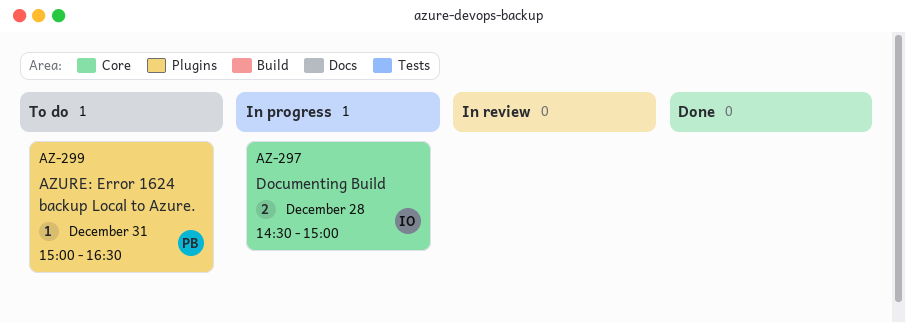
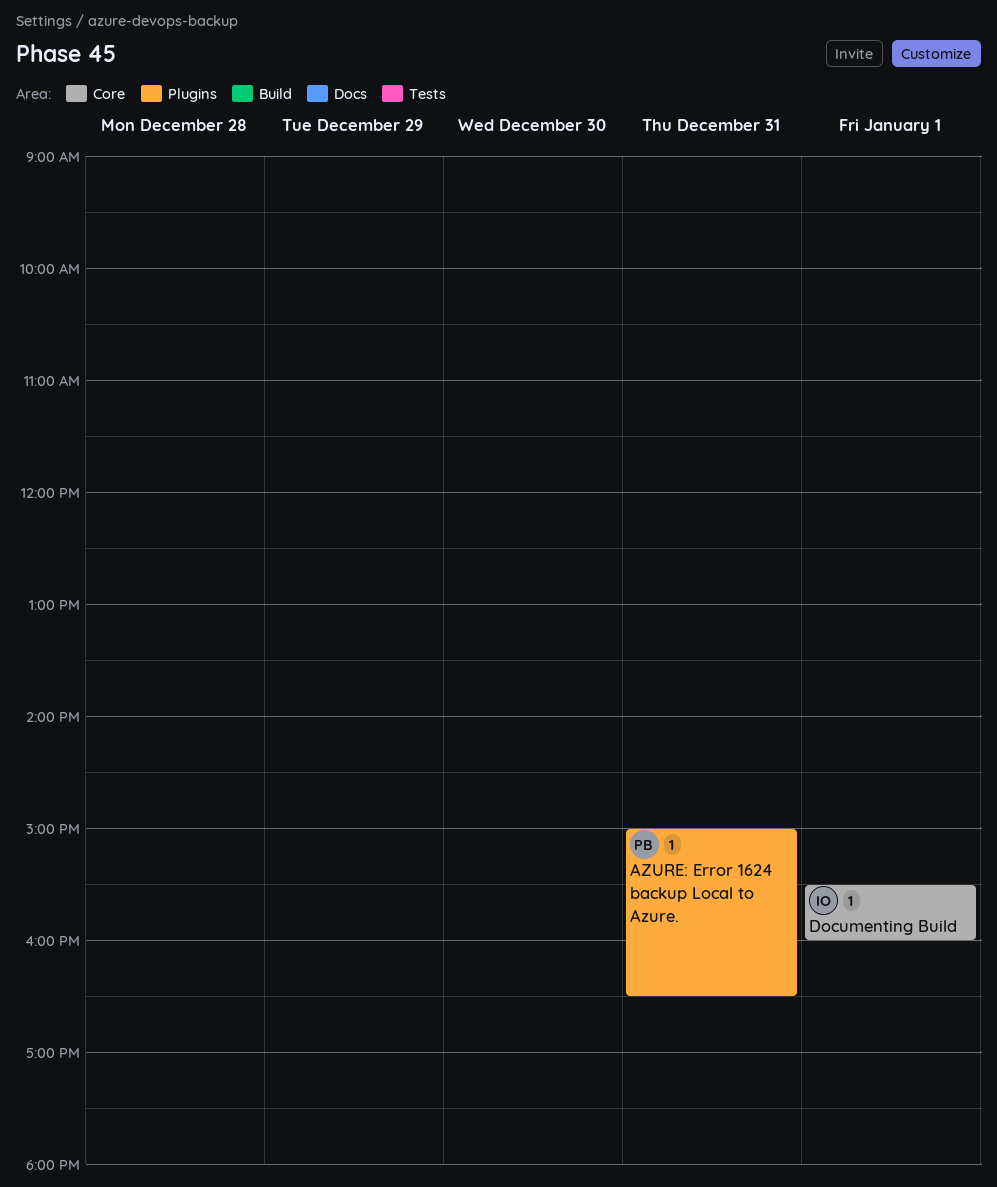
Documenting Build, estimate: 2 -> 1
Documenting Build, day: Dec 28 -> Jan 1
Documenting Build, begins: 14:30 -> 15:30
Documenting Build, ends: 15:00 -> 16:00

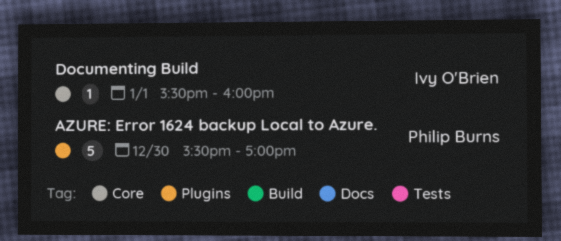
AZURE: Error 1624 backup Local to Azure., estimate: 1 -> 5
AZURE: Error 1624 backup Local to Azure., day: Dec 31 -> Dec 30
AZURE: Error 1624 backup Local to Azure., begins: 15:00 -> 15:30
AZURE: Error 1624 backup Local to Azure., ends: 16:30 -> 17:00

